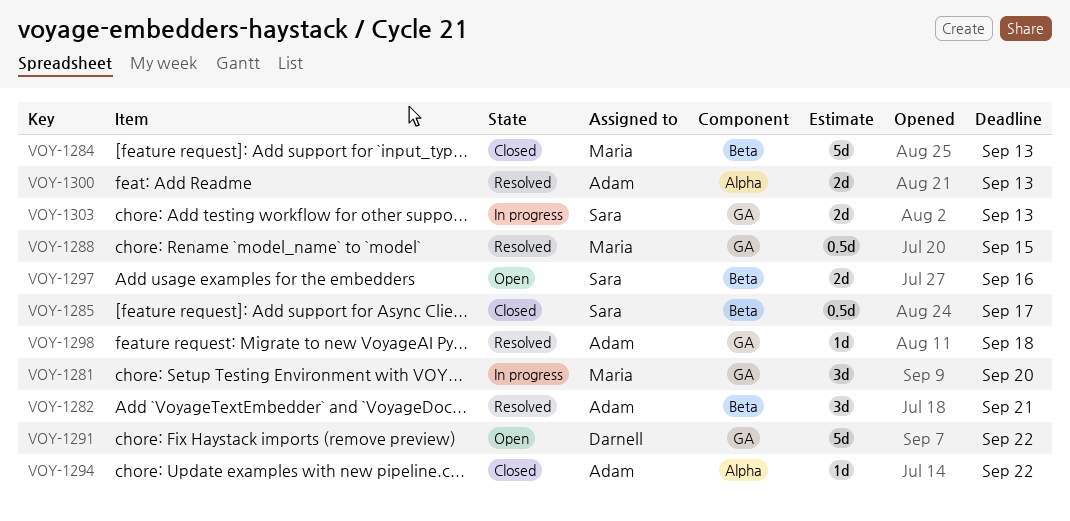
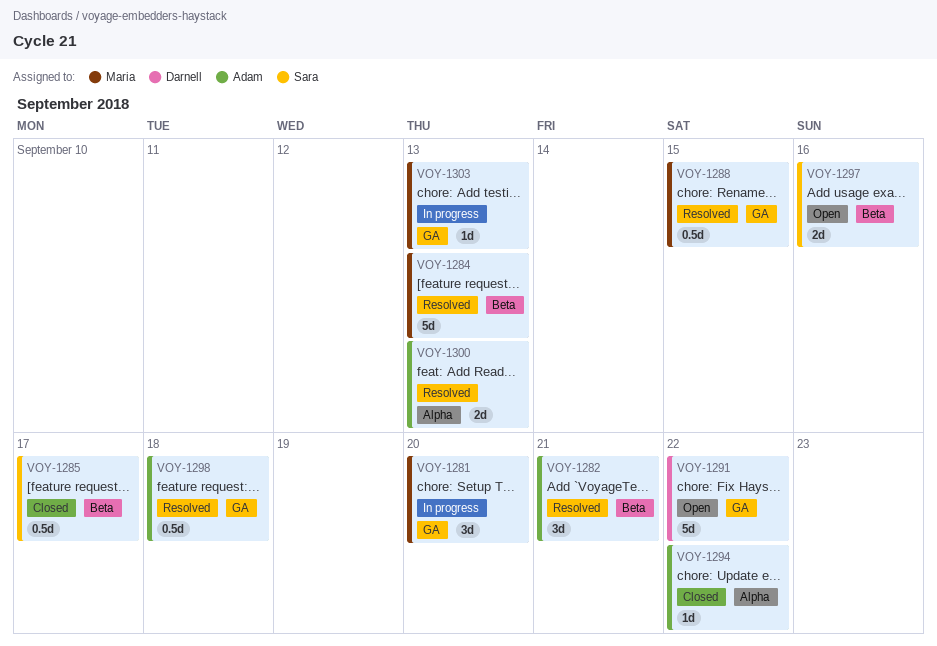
VOY-1284, status: Closed -> Resolved
VOY-1298, estimate: 1d -> 0.5d
VOY-1303, owner: Sara -> Maria
VOY-1303, estimate: 2d -> 1d

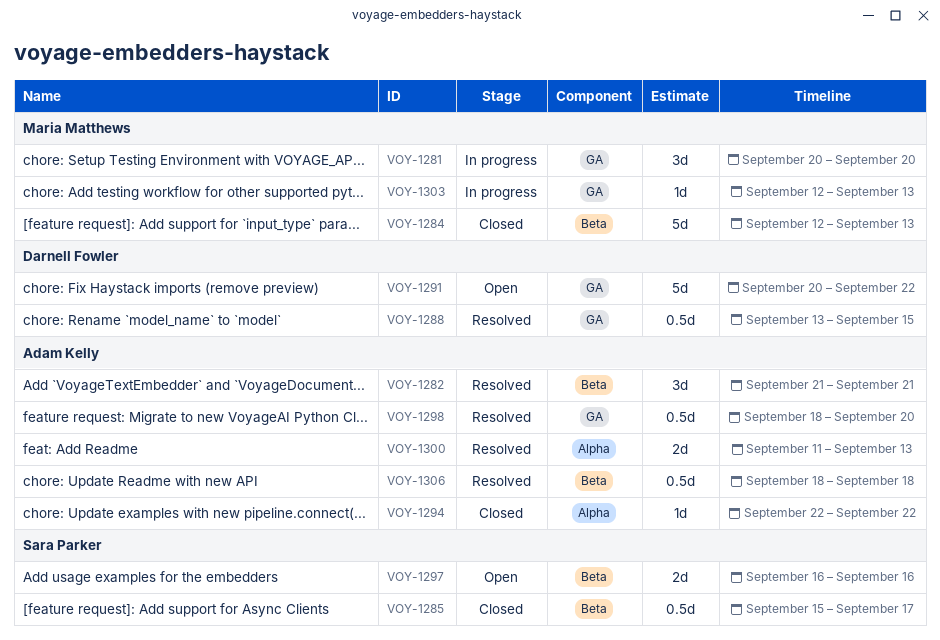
VOY-1284, status: Resolved -> Closed
VOY-1288, owner: Maria Matthews -> Darnell Fowler
VOY-1298, due: Sep 18 -> Sep 20
VOY-1306: none -> present

